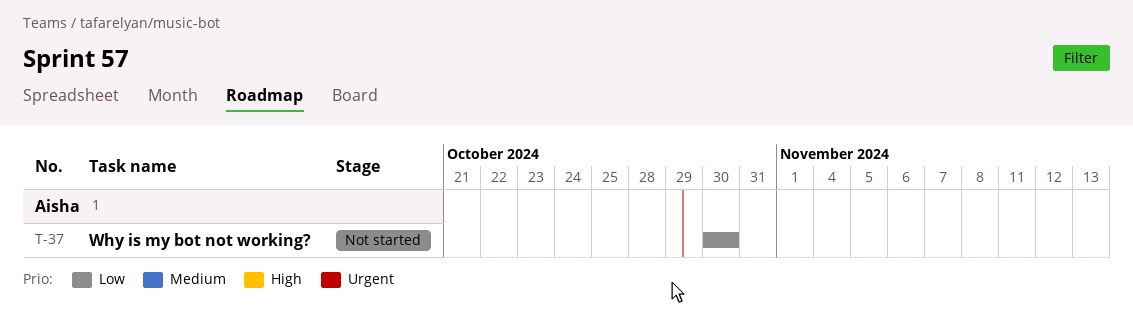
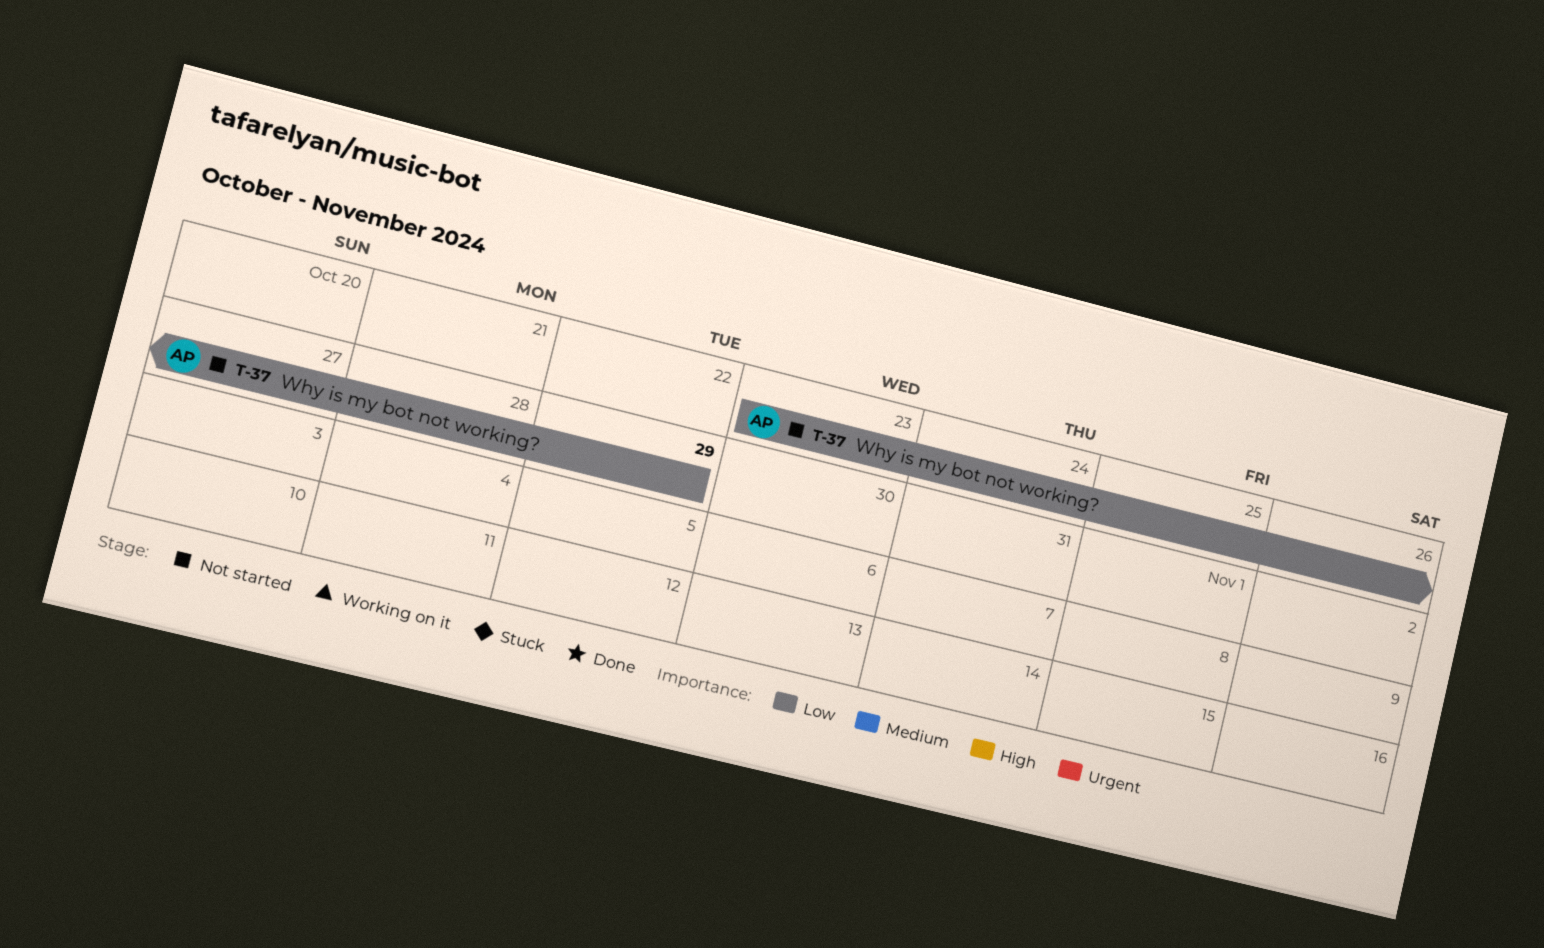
T-37, start: Oct 30 -> Oct 23
T-37, due: Oct 30 -> Oct 29

